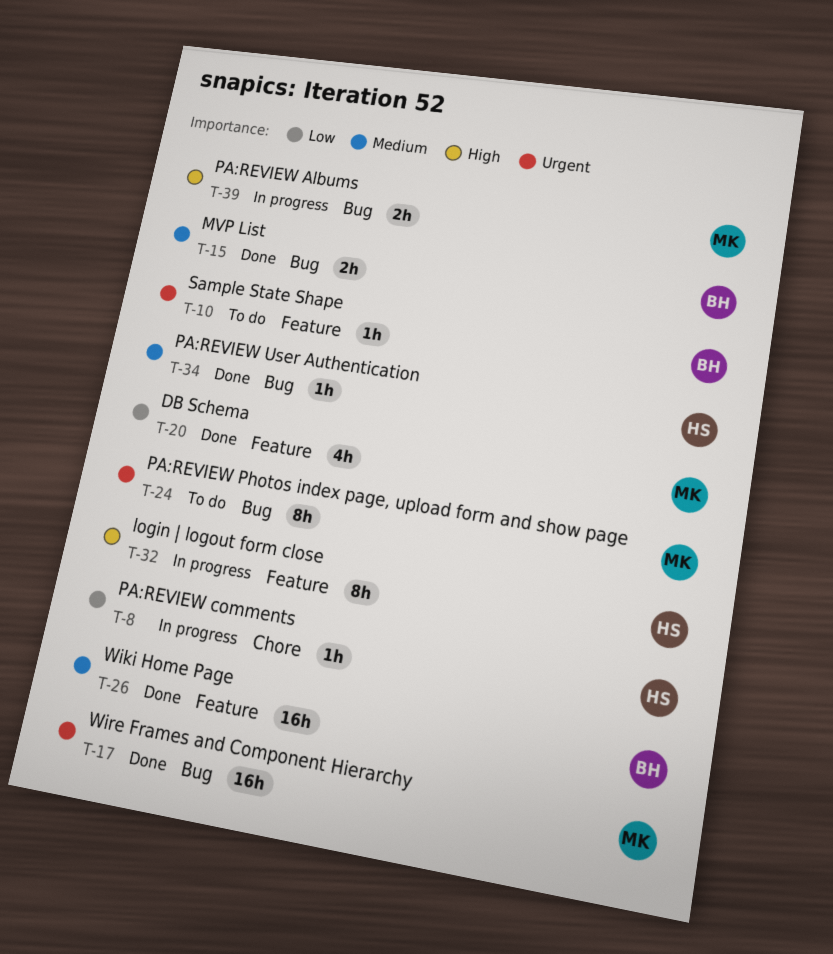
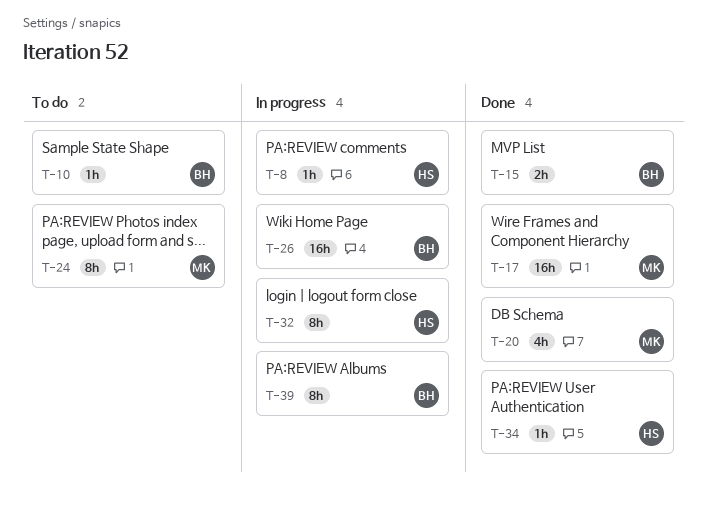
T-26, status: Done -> In progress
T-39, owner: MK -> BH
T-39, estimate: 2h -> 8h

